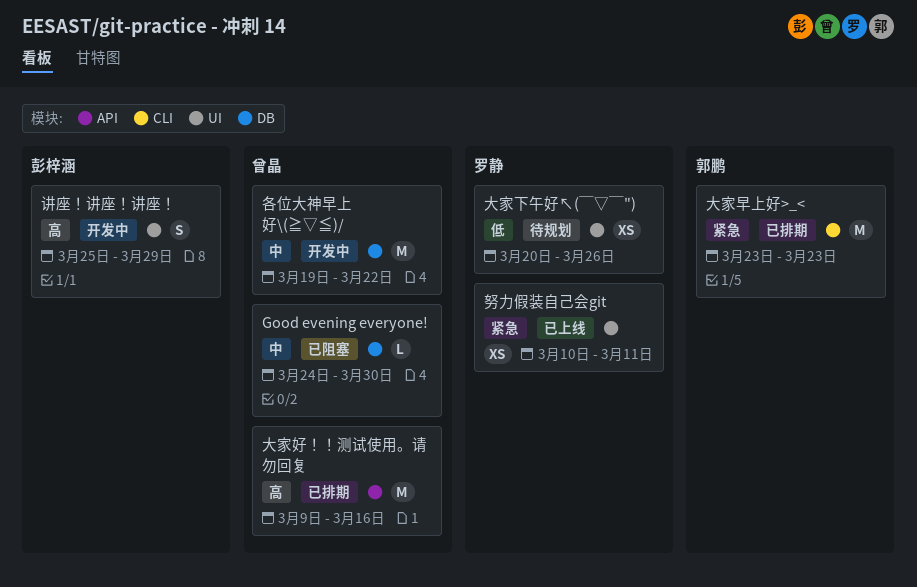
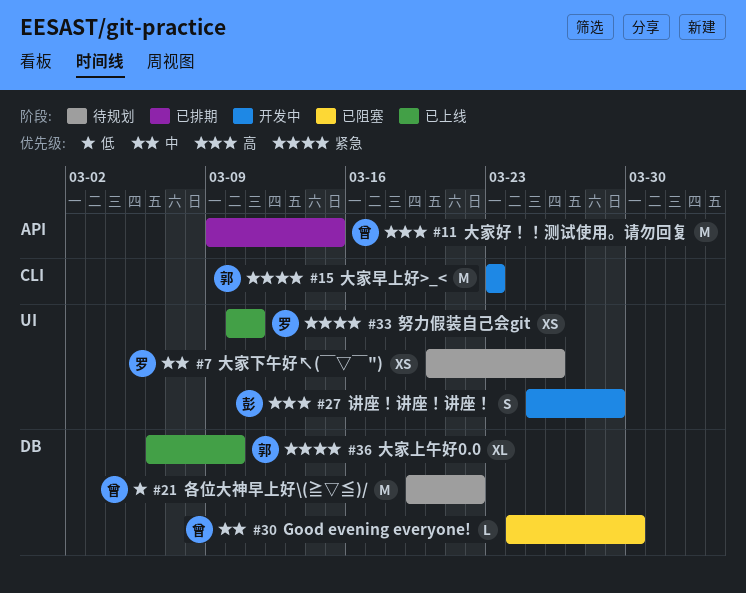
各位大神早上好\(≧▽≦)/, status: 开发中 -> 待规划
各位大神早上好\(≧▽≦)/, priority: 中 -> 低
大家上午好0.0: none -> present
大家下午好↖(￣▽￣"), priority: 低 -> 中
大家好！！测试使用。请勿回复, due: Mar 16 -> Mar 15
大家早上好>_<, status: 已排期 -> 开发中

